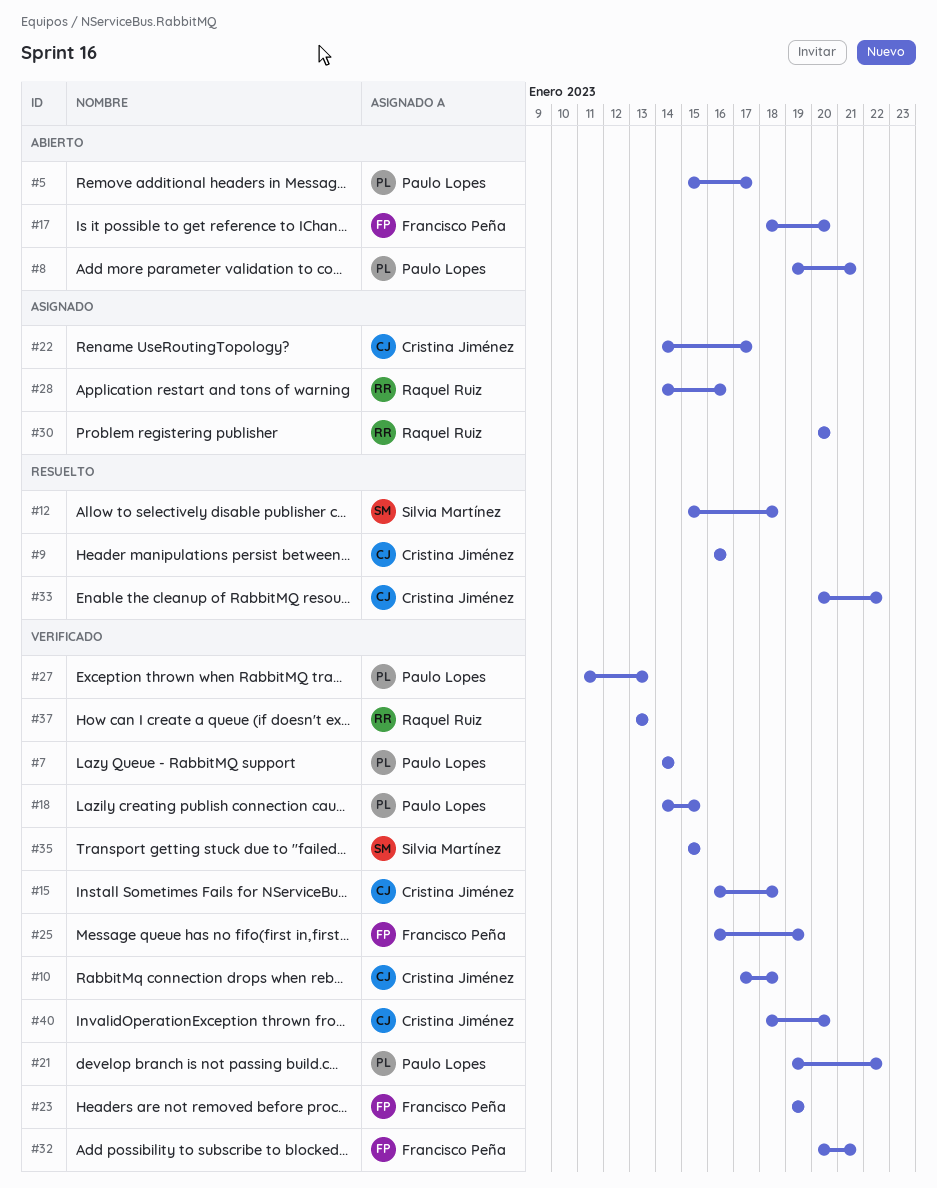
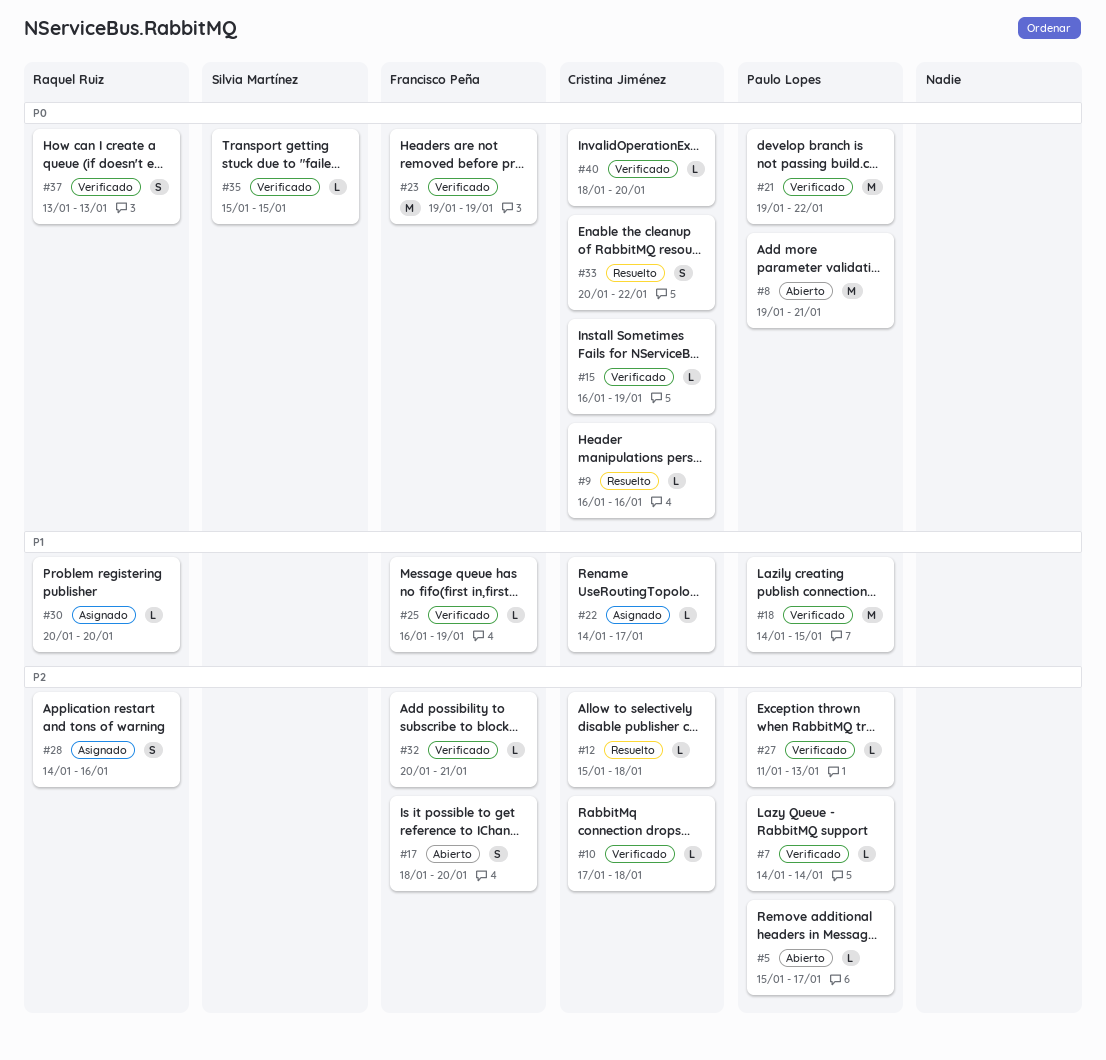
#12, owner: Silvia Martínez -> Cristina Jiménez
#15, due: Jan 18 -> Jan 19

